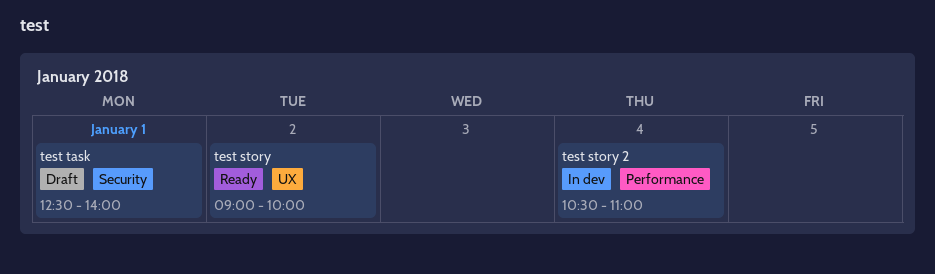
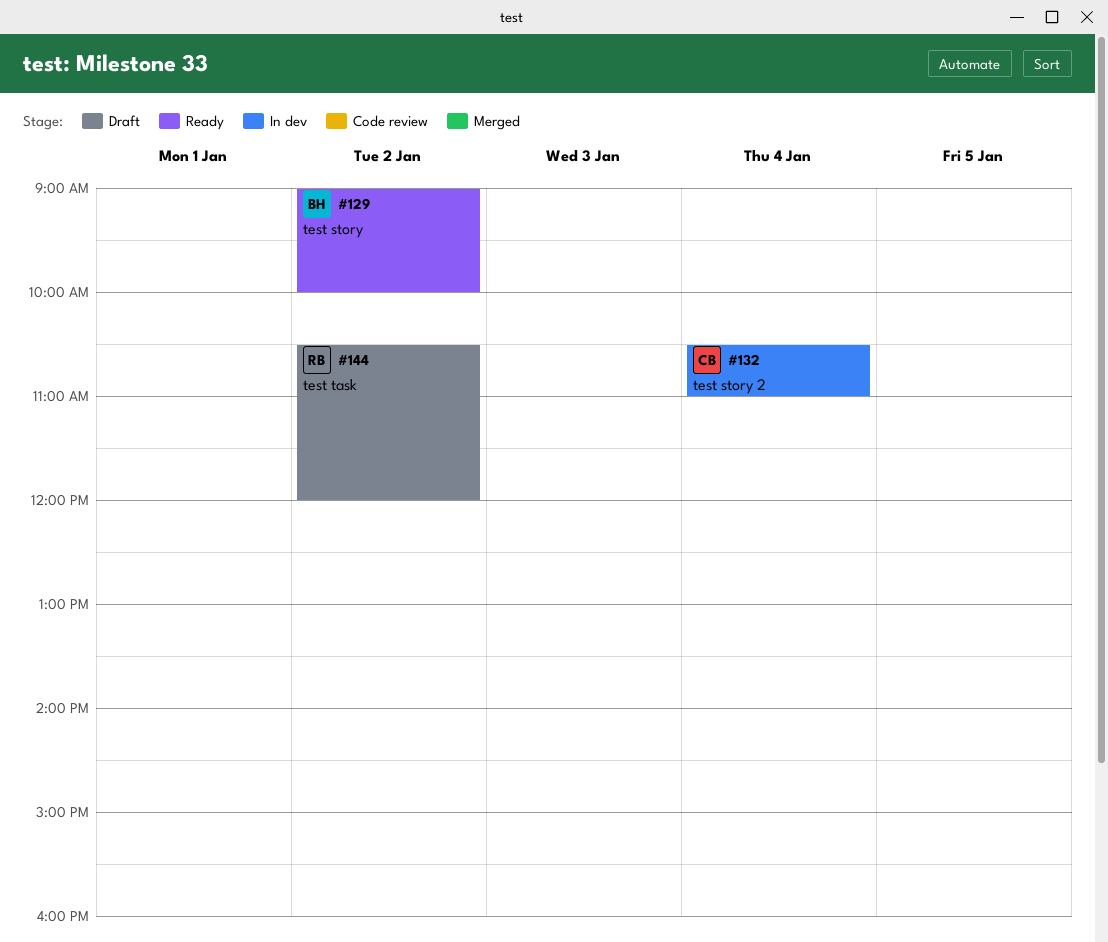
test task, day: Jan 1 -> Jan 2
test task, begins: 12:30 -> 10:30
test task, ends: 14:00 -> 12:00

